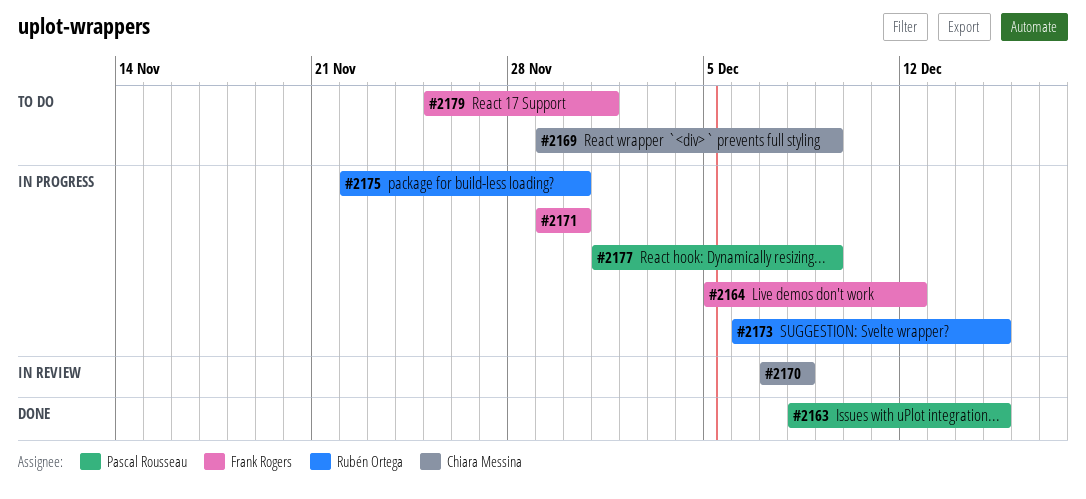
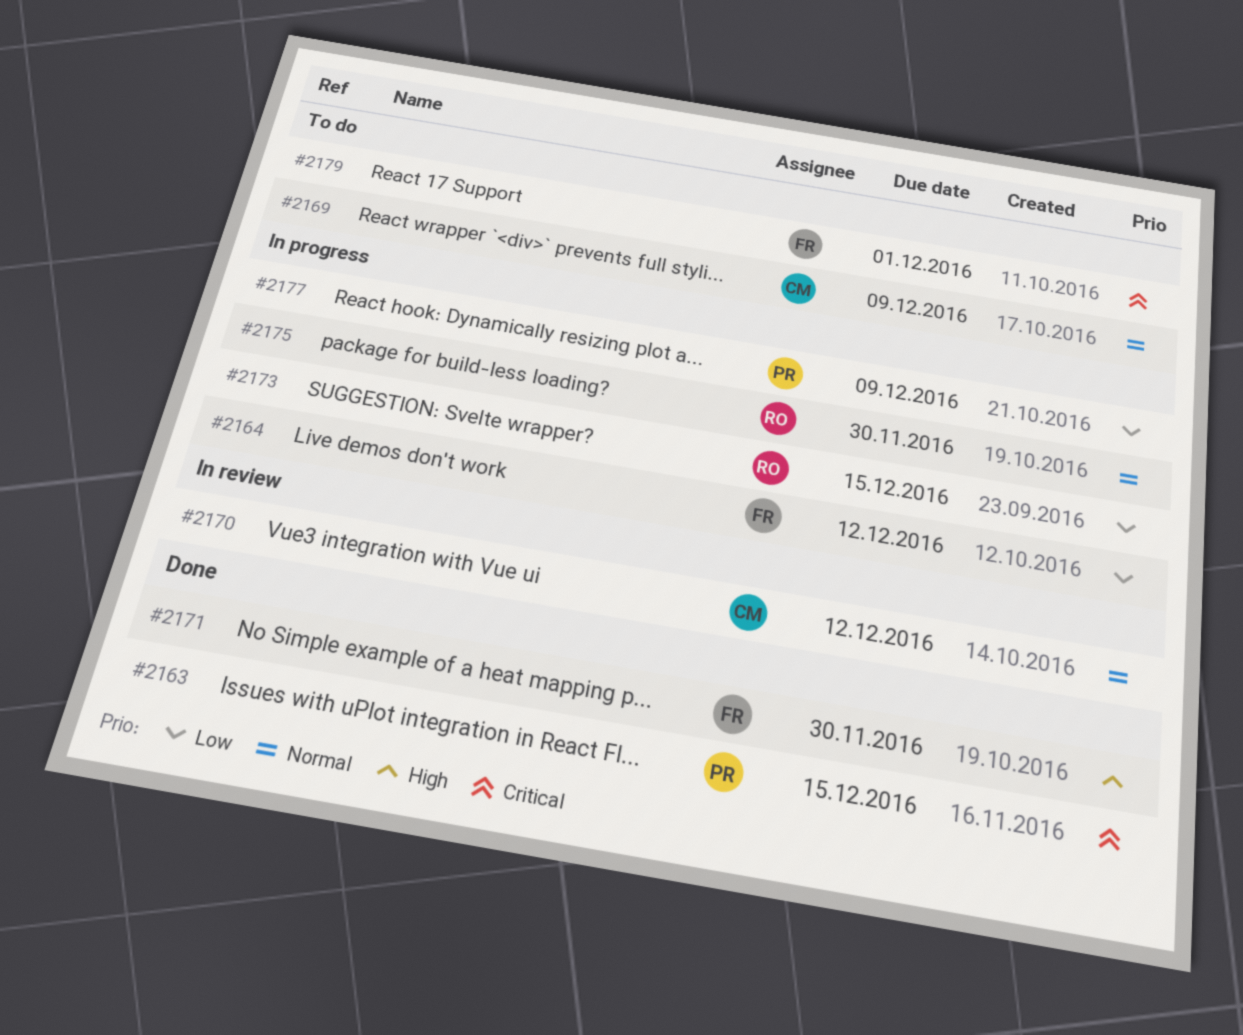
#2170, due: Dec 8 -> Dec 12
#2171, status: In progress -> Done

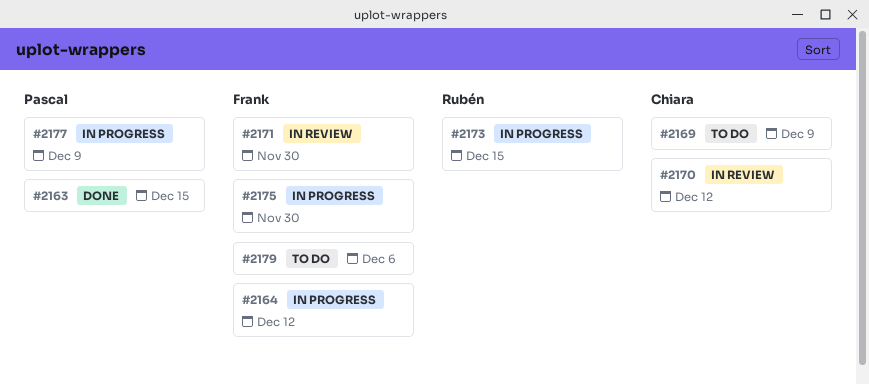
#2171, status: Done -> In review
#2175, owner: Rubén -> Frank
#2179, due: Dec 1 -> Dec 6

